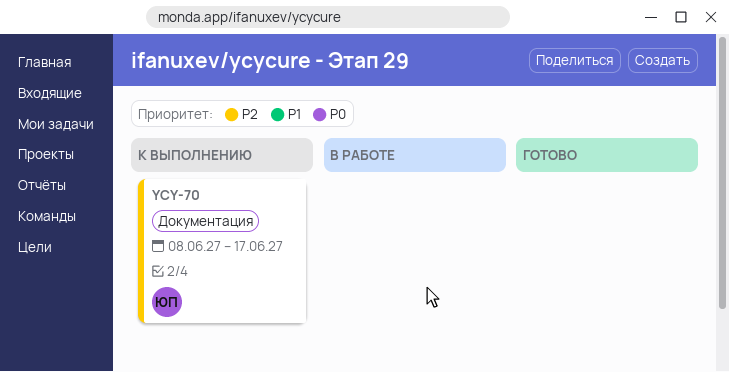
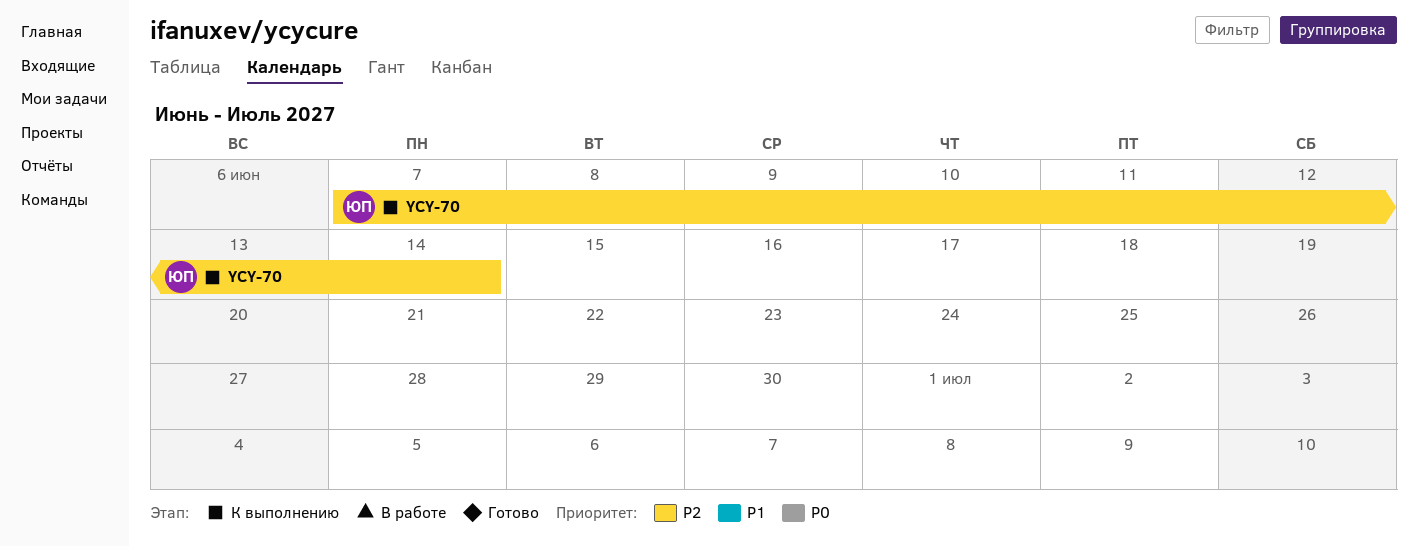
YCY-70, start: Jun 8 -> Jun 7
YCY-70, due: Jun 17 -> Jun 14

